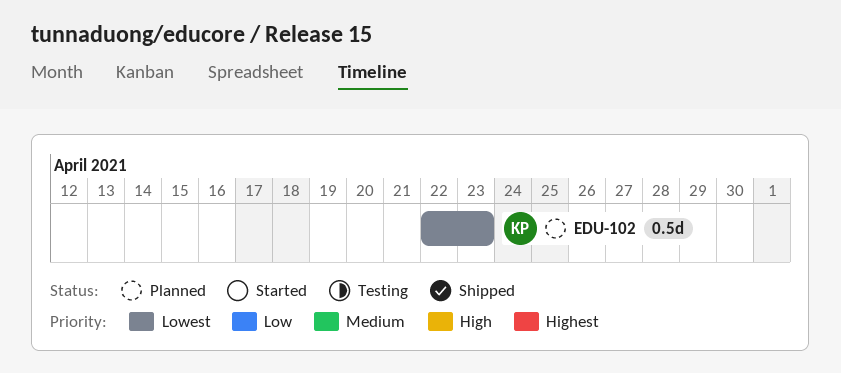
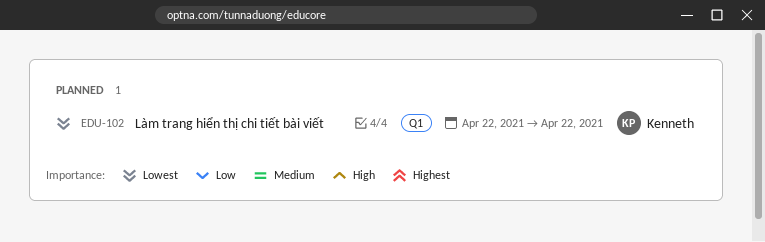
EDU-102, due: Apr 23 -> Apr 22

